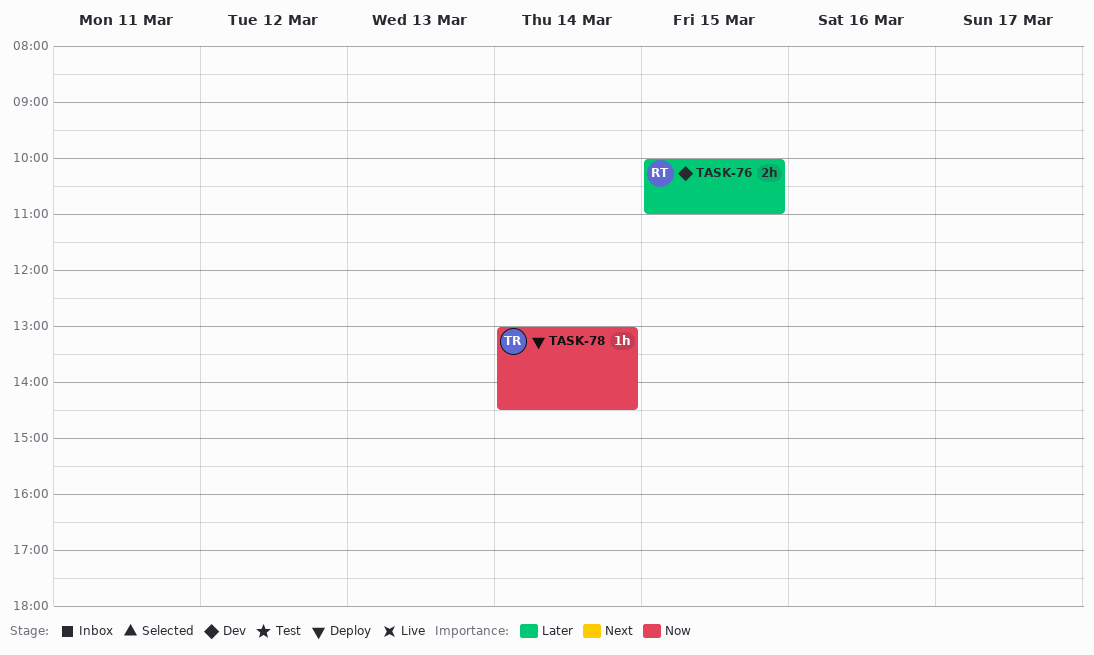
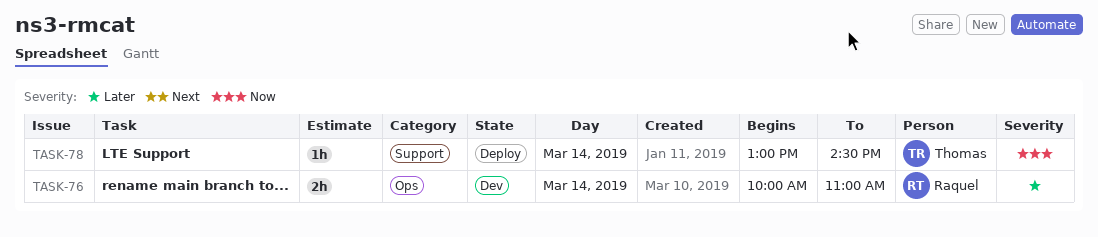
TASK-76, day: Mar 15 -> Mar 14

